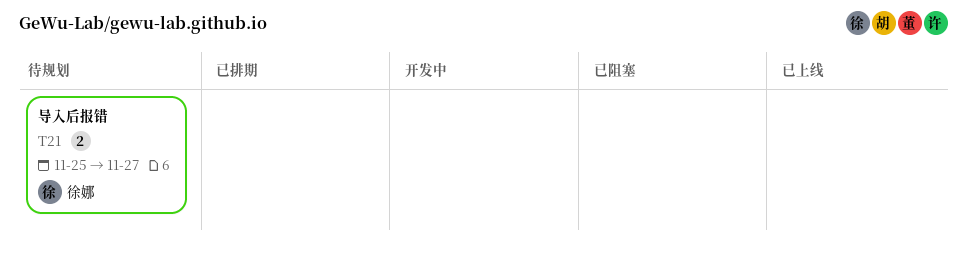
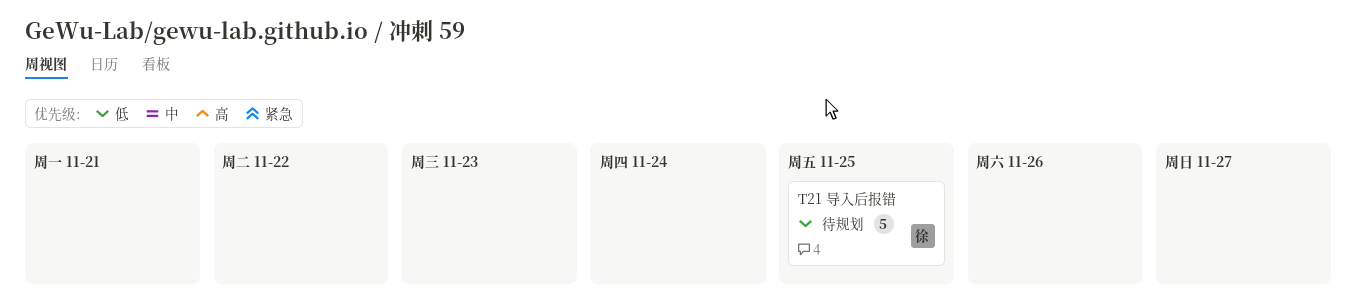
T21, estimate: 2 -> 5
T21, due: Nov 27 -> Nov 25

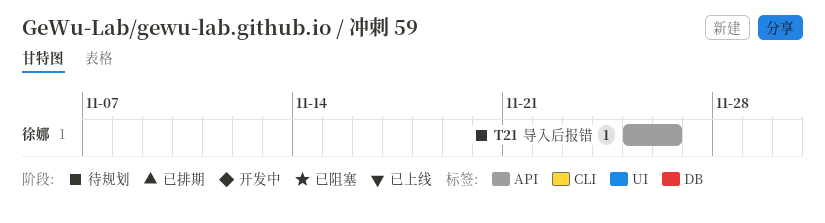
T21, estimate: 5 -> 1
T21, due: Nov 25 -> Nov 26

